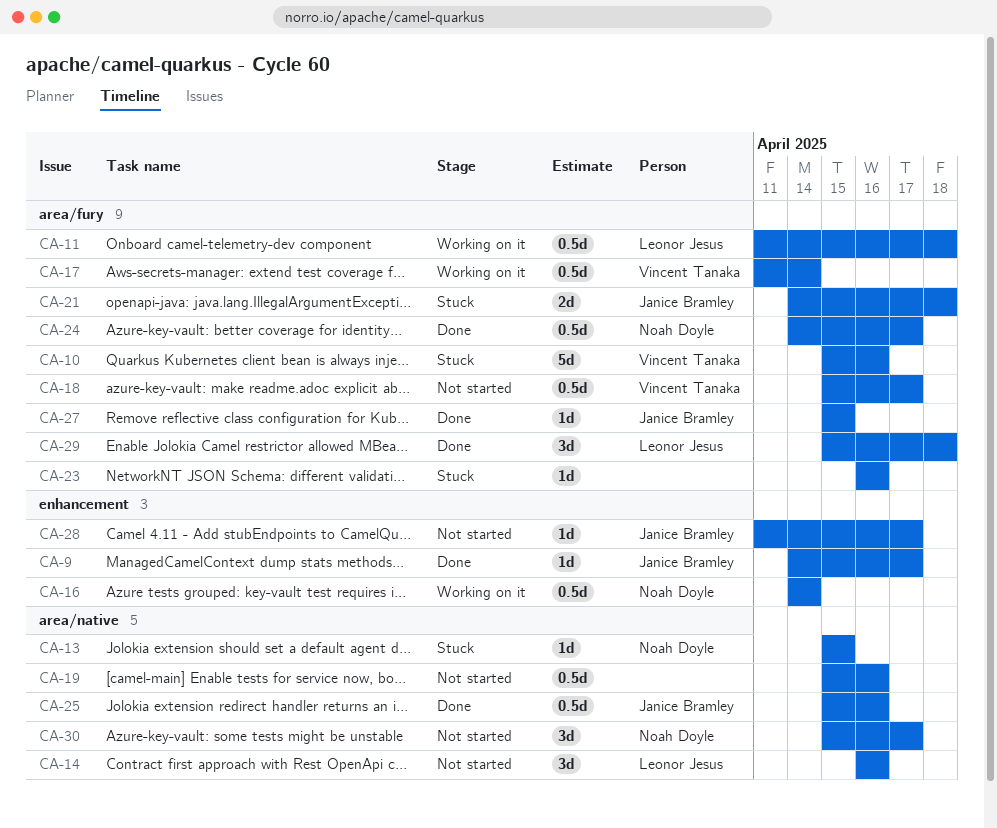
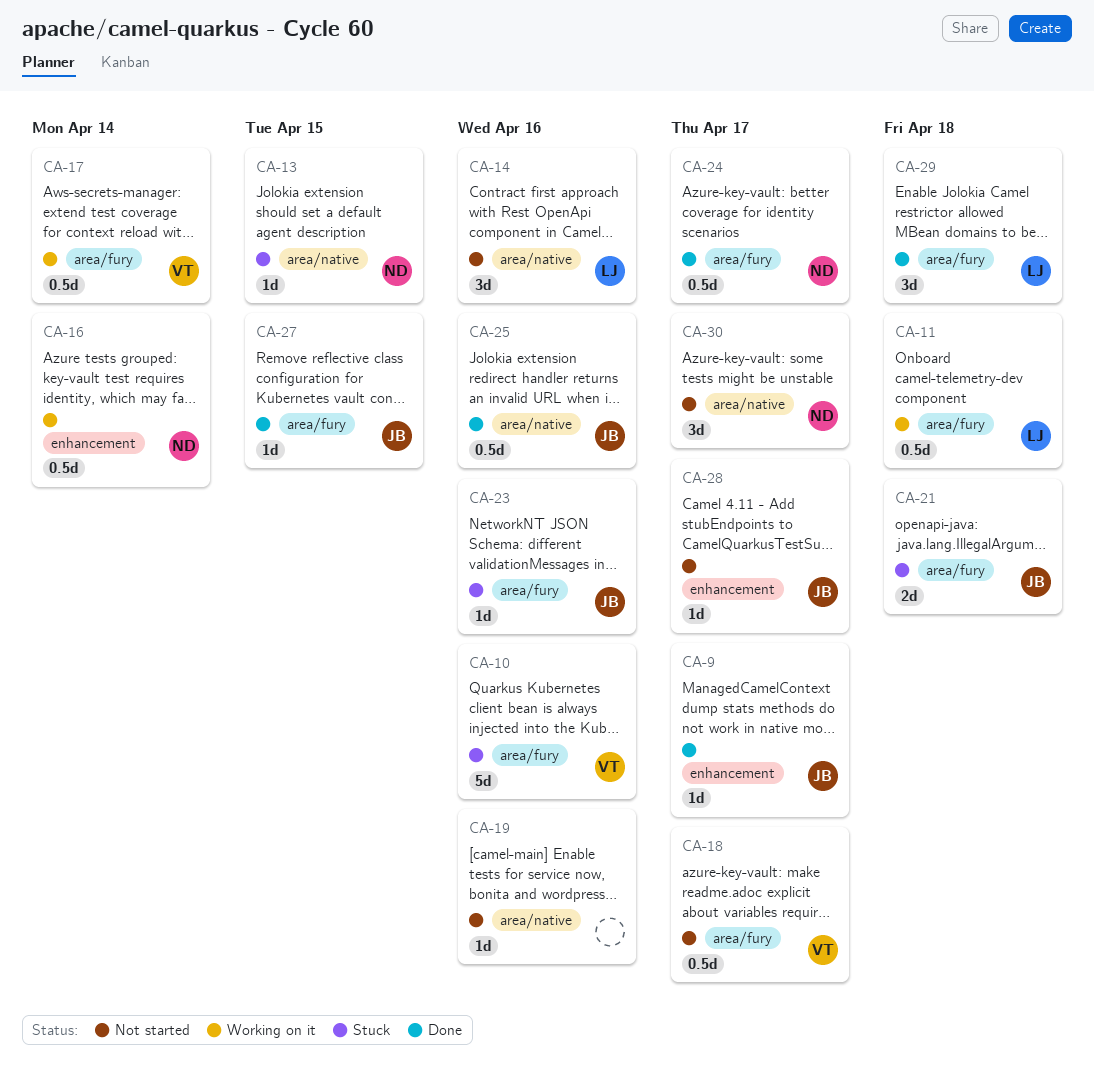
CA-19, estimate: 0.5d -> 1d
CA-23, owner: none -> Janice Bramley

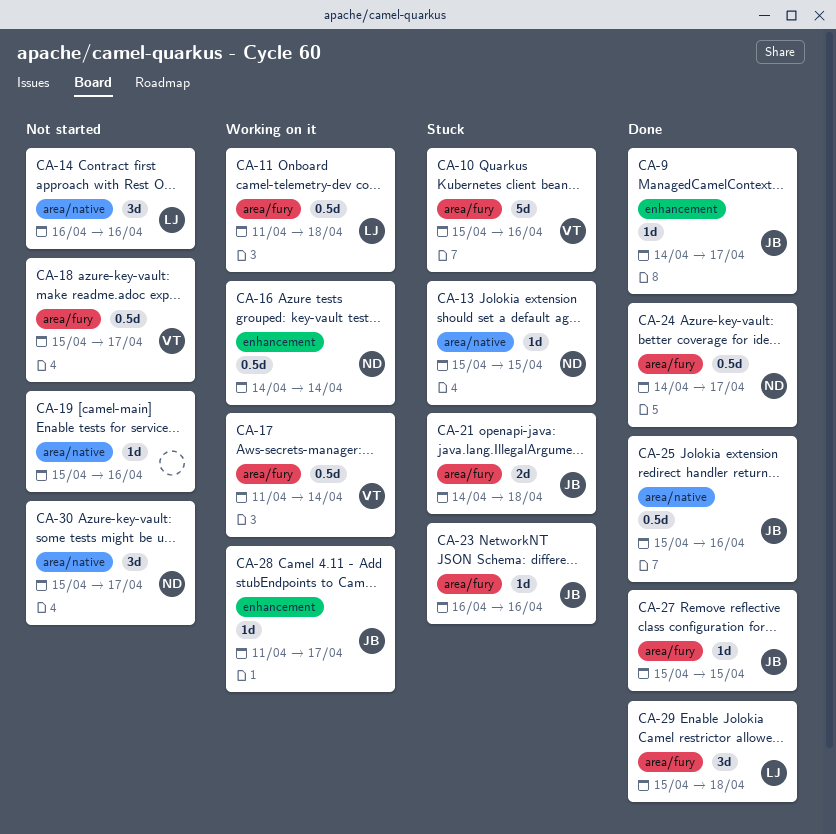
CA-28, status: Not started -> Working on it

